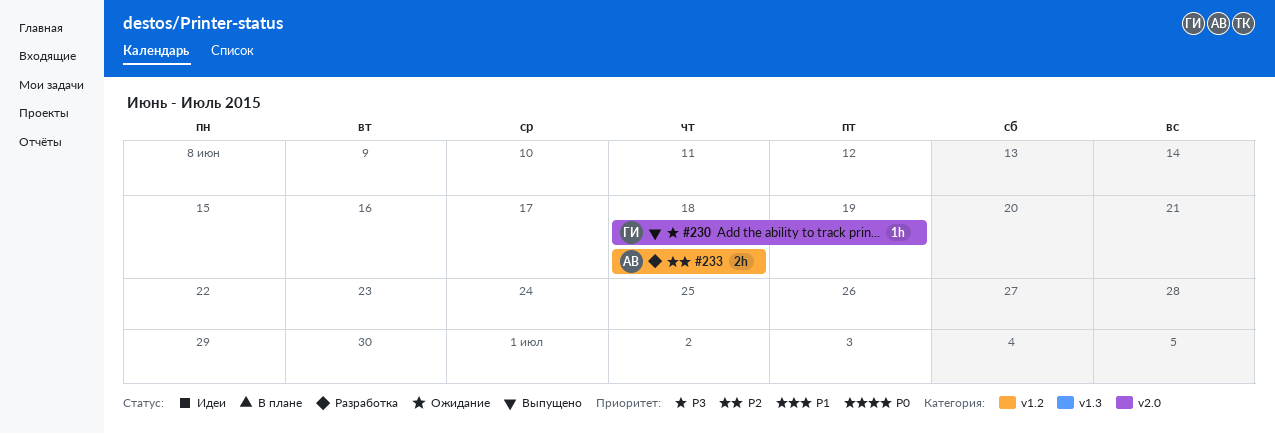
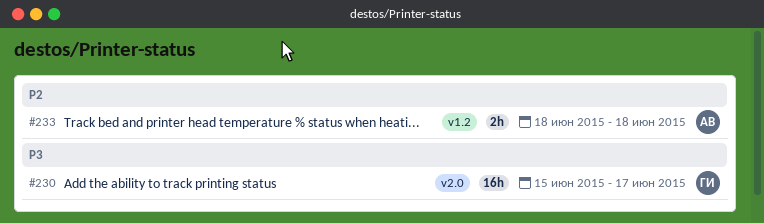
#230, estimate: 1h -> 16h
#230, start: Jun 18 -> Jun 15
#230, due: Jun 19 -> Jun 17

